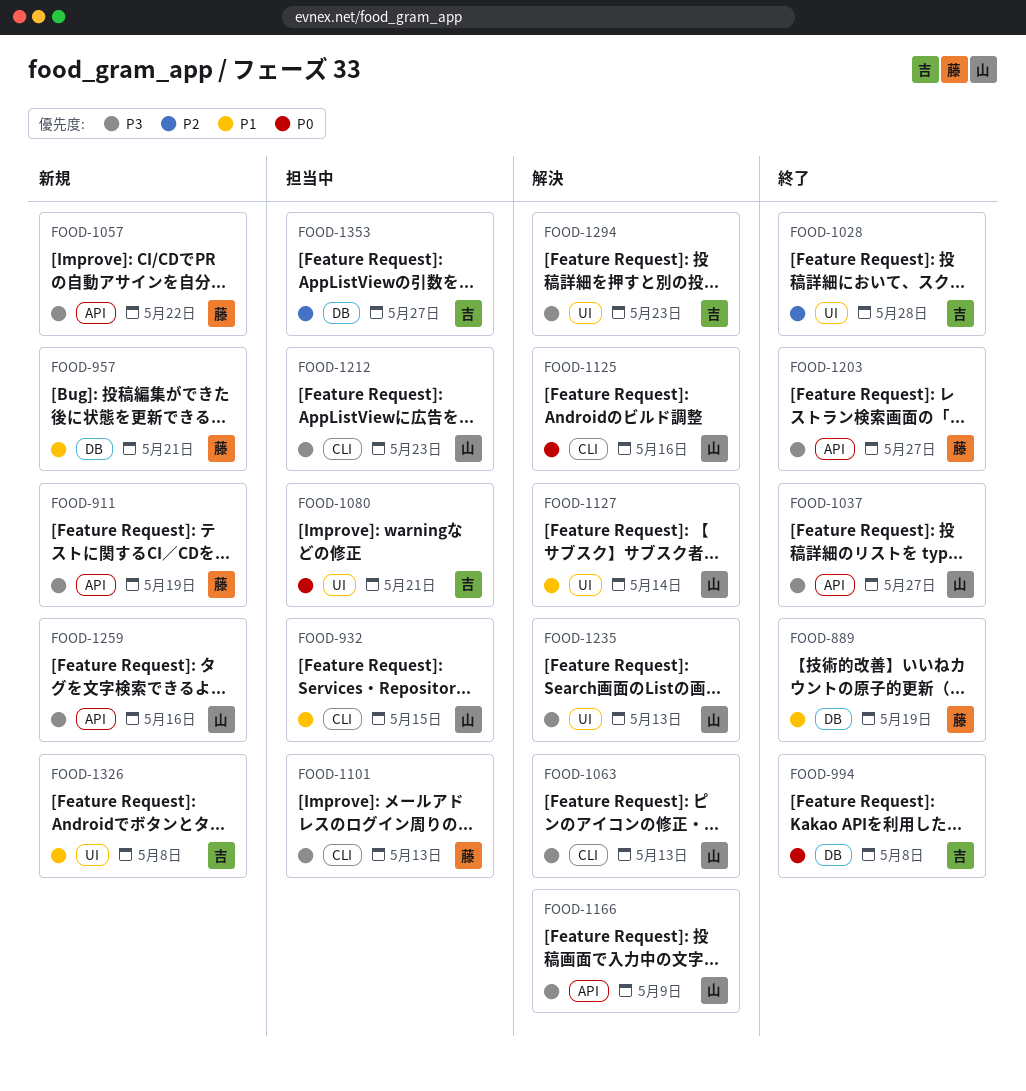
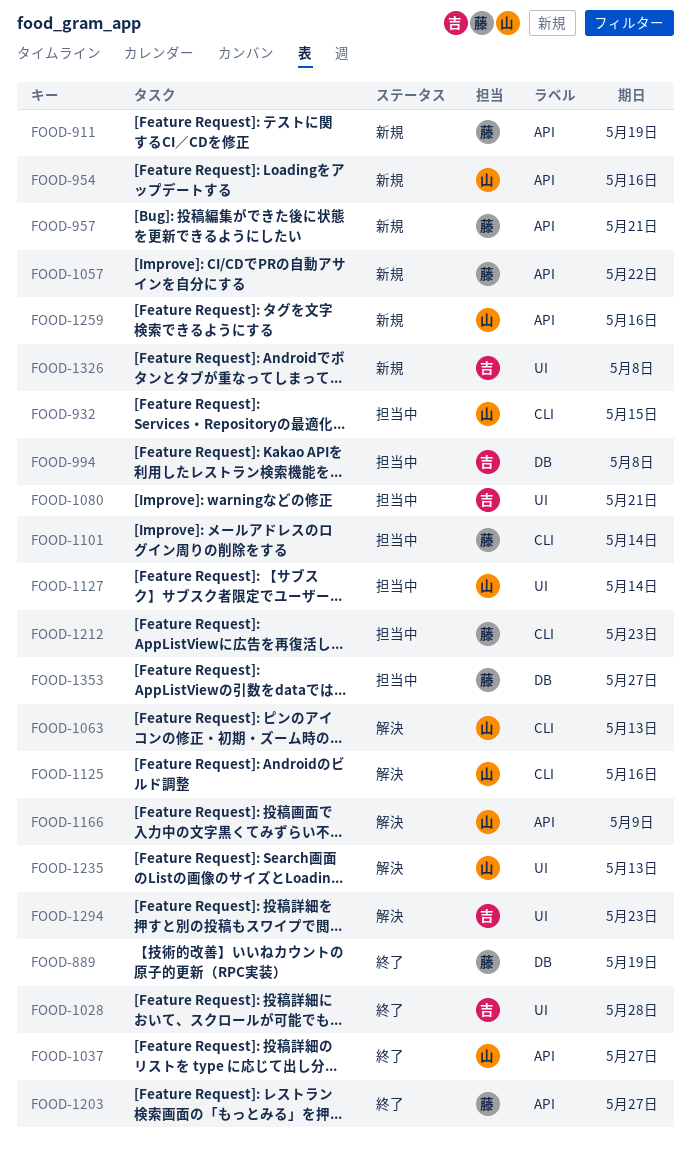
FOOD-954: none -> present
FOOD-957, label: DB -> API
FOOD-994, status: 終了 -> 担当中
FOOD-1101, due: May 13 -> May 14
FOOD-1127, status: 解決 -> 担当中
FOOD-1212, owner: 山 -> 藤
FOOD-1353, owner: 吉 -> 藤

